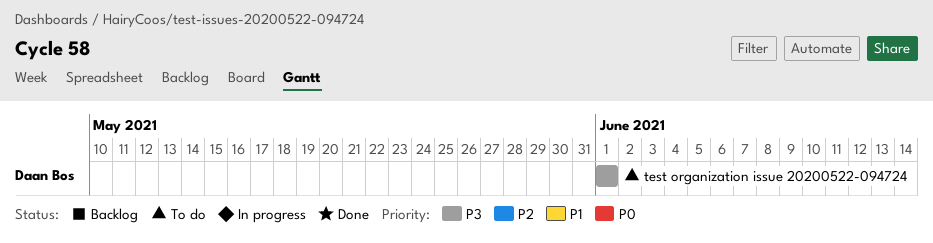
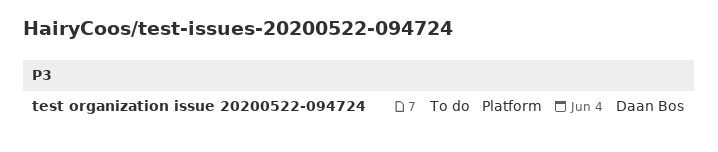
test organization issue 20200522-094724, due: Jun 1 -> Jun 4

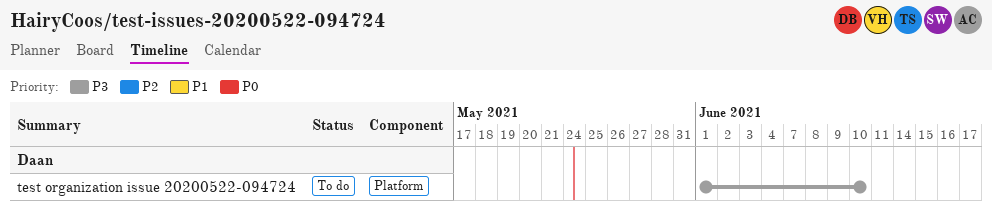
test organization issue 20200522-094724, due: Jun 4 -> Jun 10

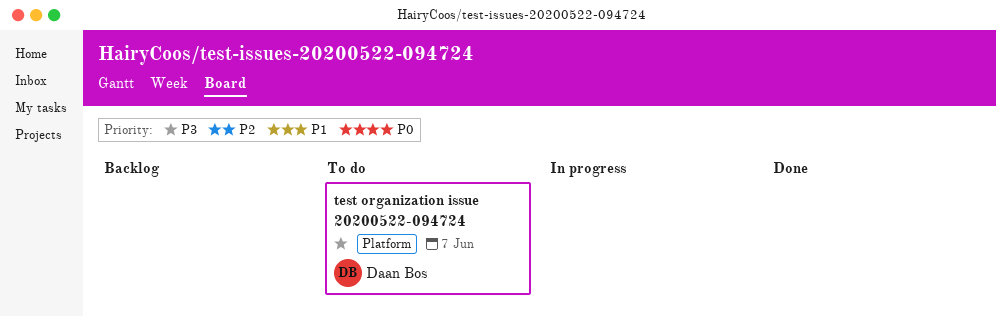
test organization issue 20200522-094724, due: Jun 10 -> Jun 7

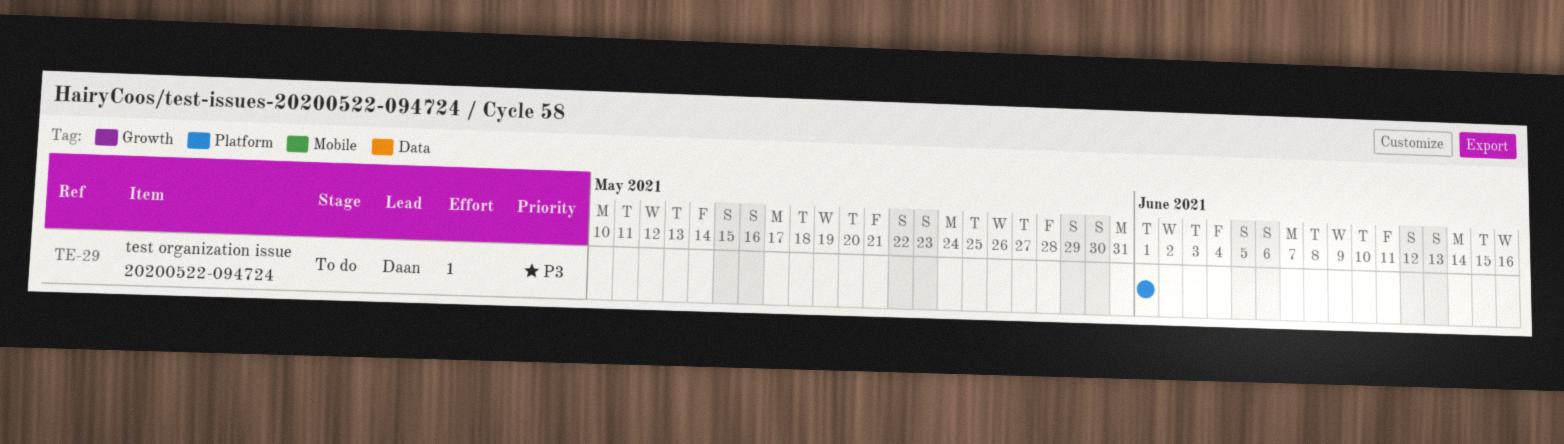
test organization issue 20200522-094724, due: Jun 7 -> Jun 1

